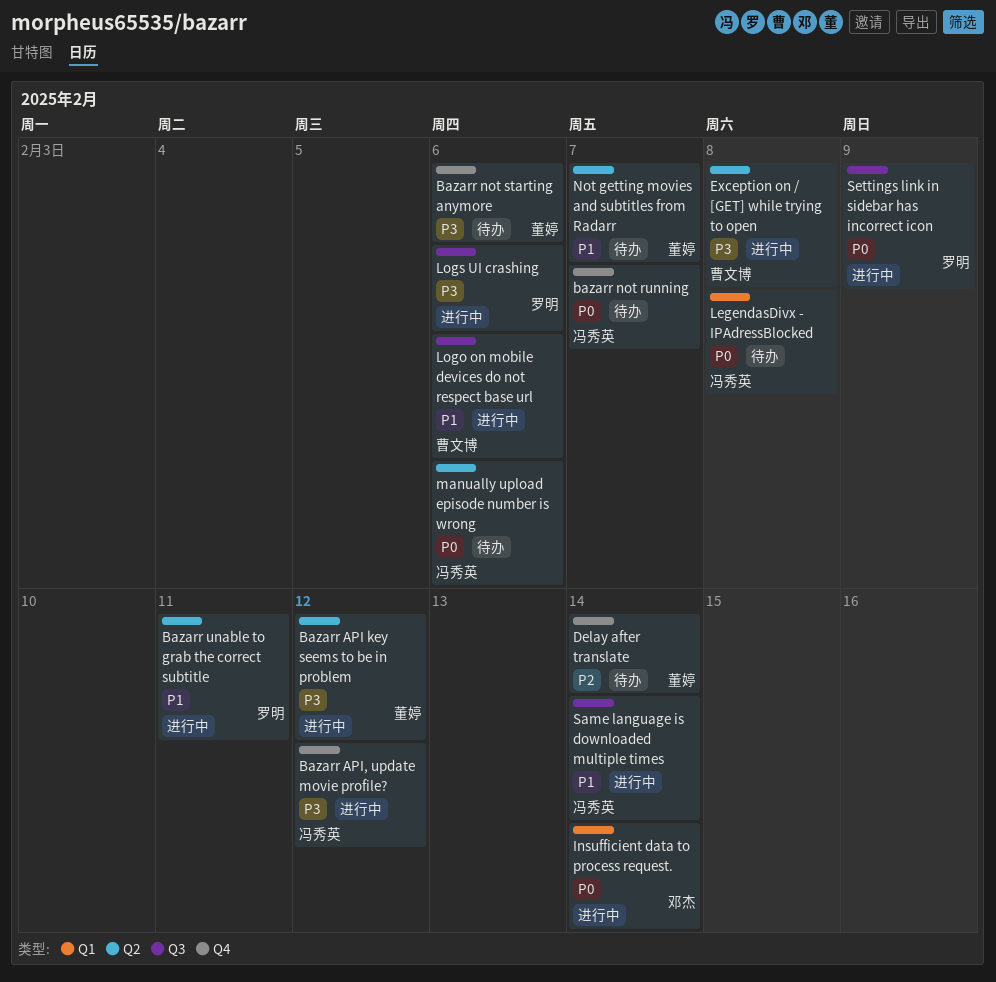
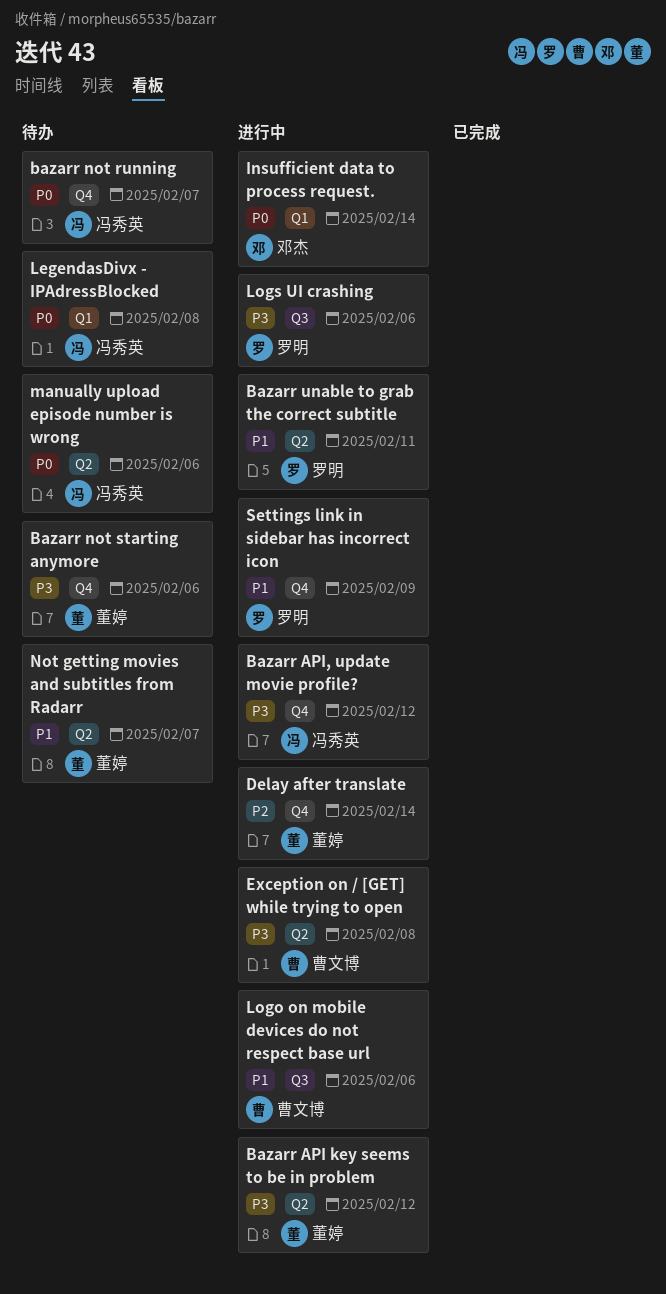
Delay after translate, status: 待办 -> 进行中
Same language is downloaded multiple times: present -> none
Settings link in sidebar has incorrect icon, priority: P0 -> P1
Settings link in sidebar has incorrect icon, label: Q3 -> Q4

